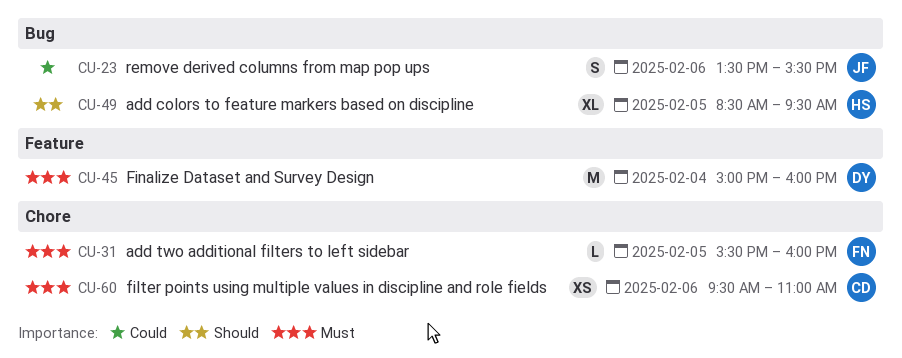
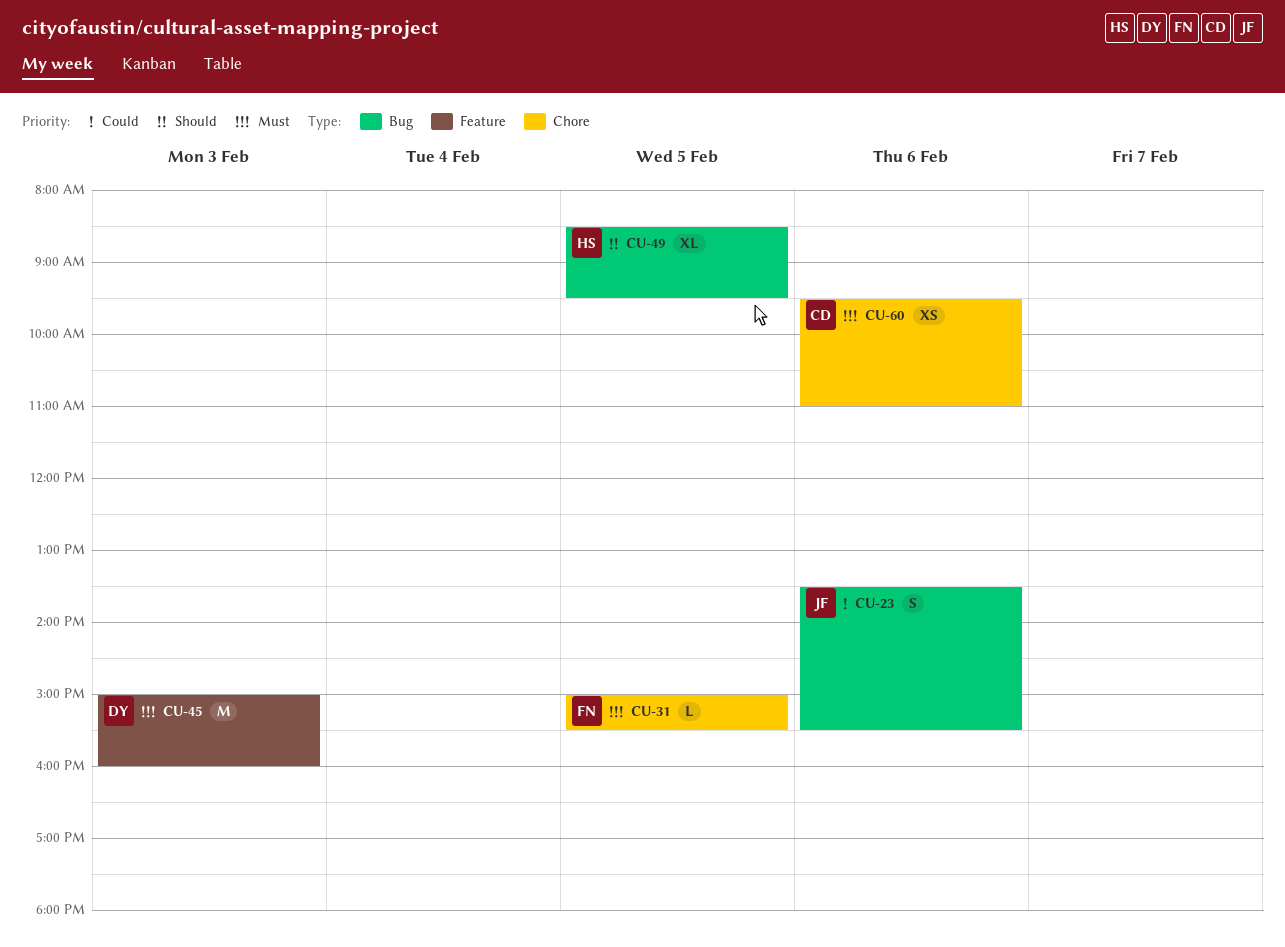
CU-31, begins: 15:30 -> 15:00
CU-31, ends: 16:00 -> 15:30
CU-45, day: Feb 4 -> Feb 3

